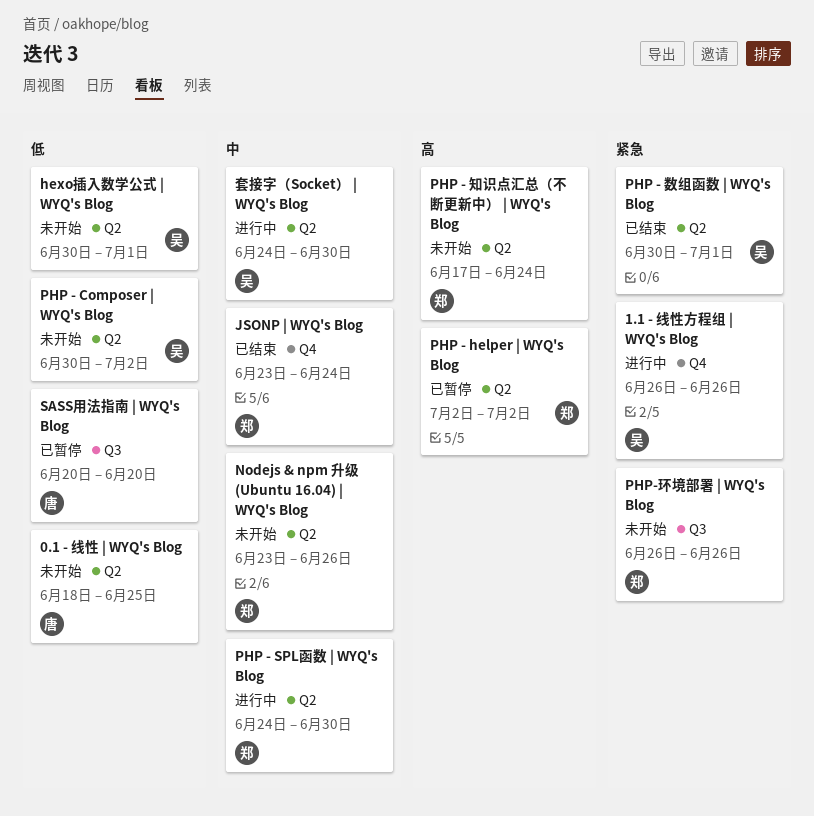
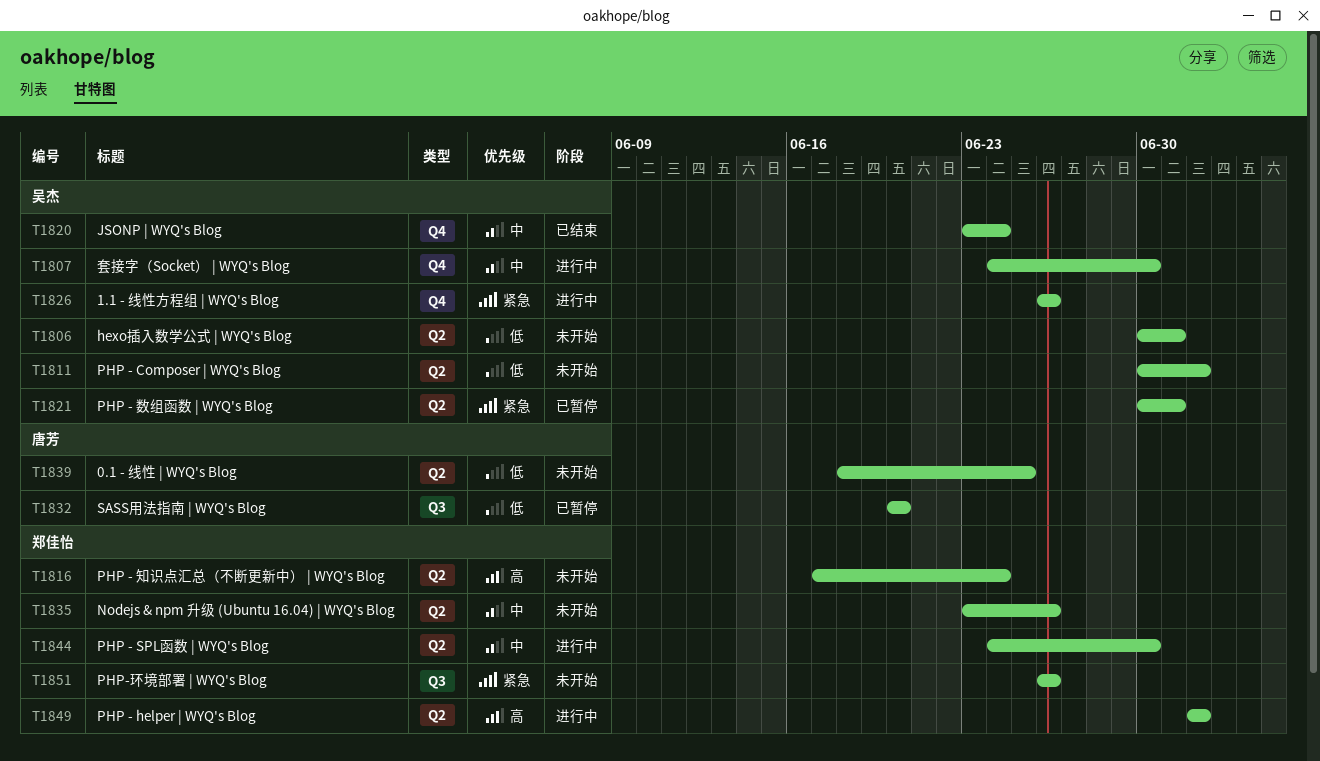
JSONP | WYQ's Blog, owner: 郑佳怡 -> 吴杰
PHP - helper | WYQ's Blog, status: 已暂停 -> 进行中
PHP - 数组函数 | WYQ's Blog, status: 已结束 -> 已暂停
套接字（Socket） | WYQ's Blog, label: Q2 -> Q4

